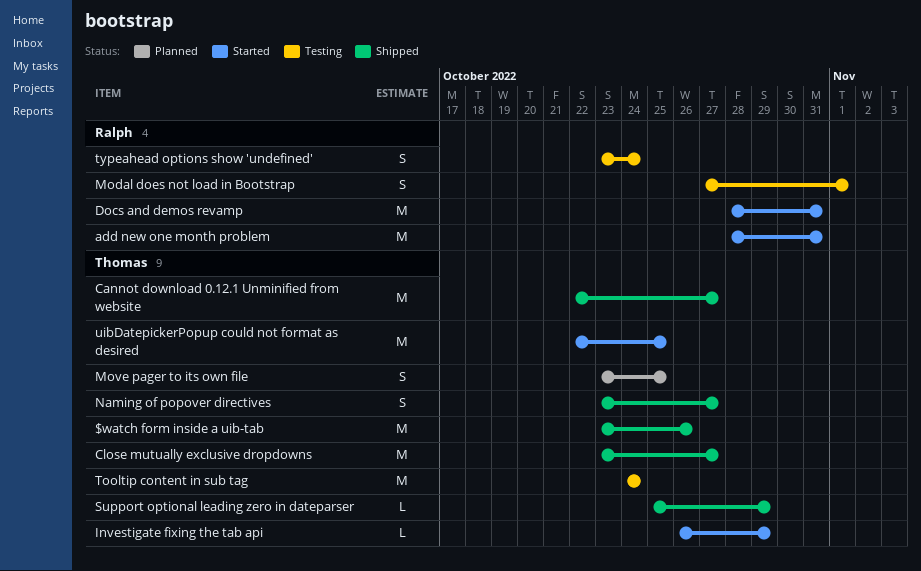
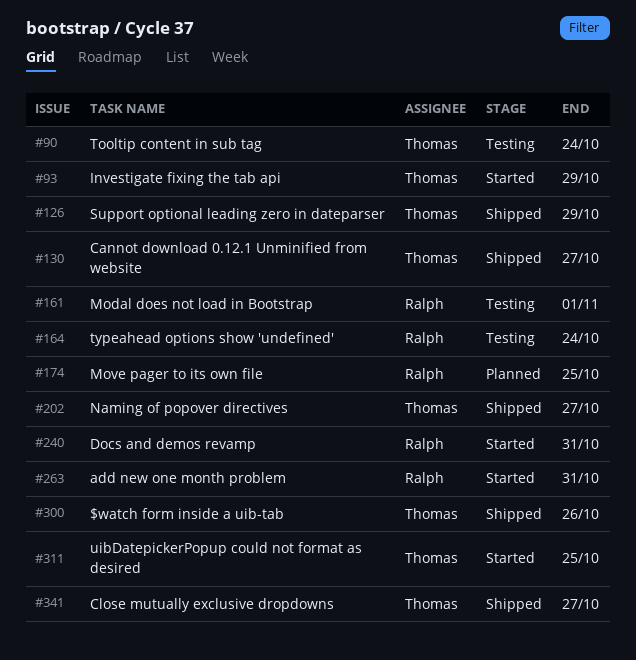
Move pager to its own file, owner: Thomas -> Ralph

